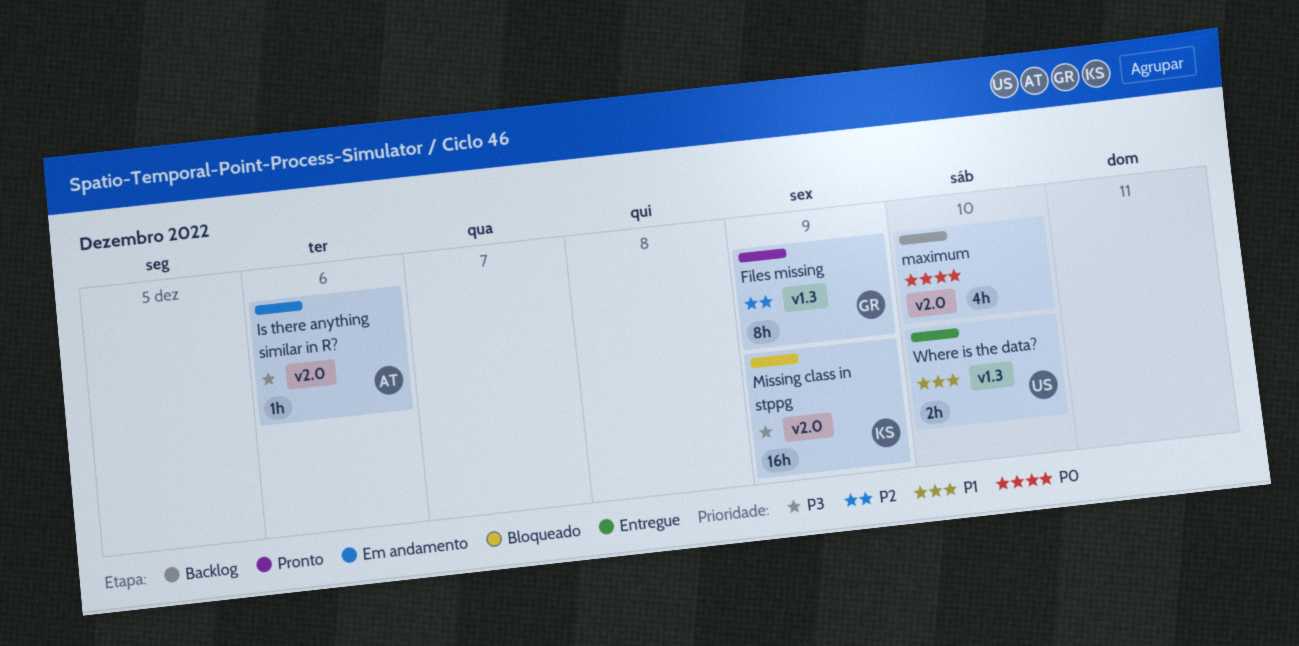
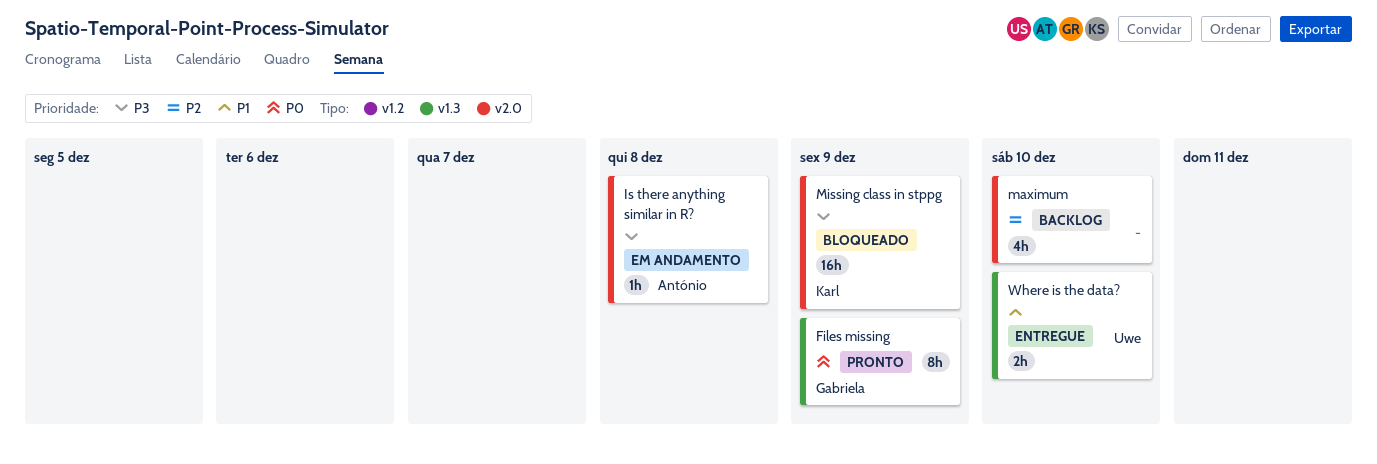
Files missing, priority: P2 -> P0
Is there anything similar in R?, due: Dec 6 -> Dec 8
maximum, priority: P0 -> P2

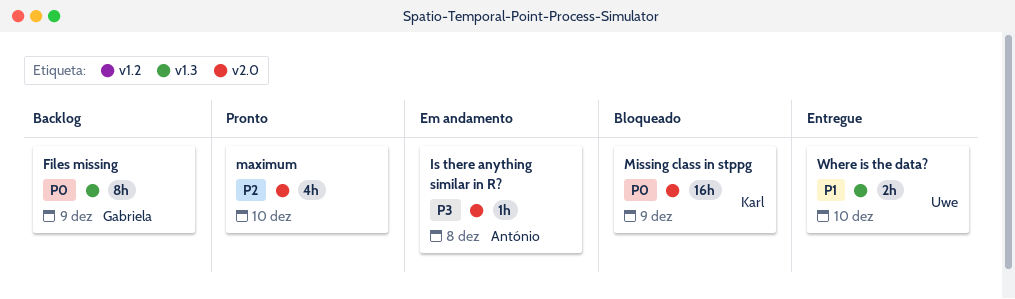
Files missing, status: Pronto -> Backlog
maximum, status: Backlog -> Pronto
Missing class in stppg, priority: P3 -> P0

